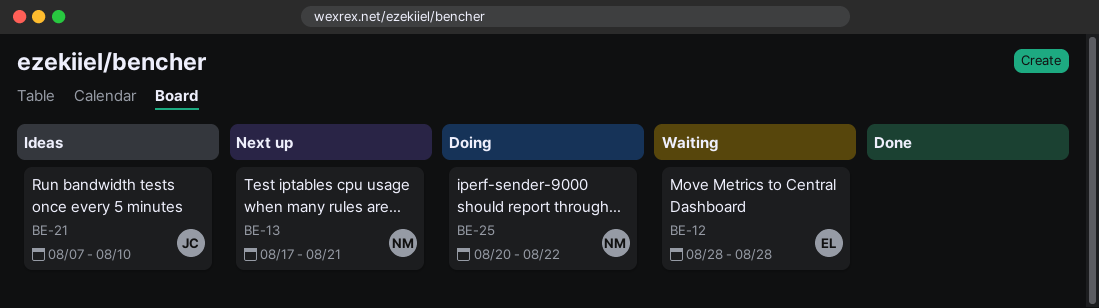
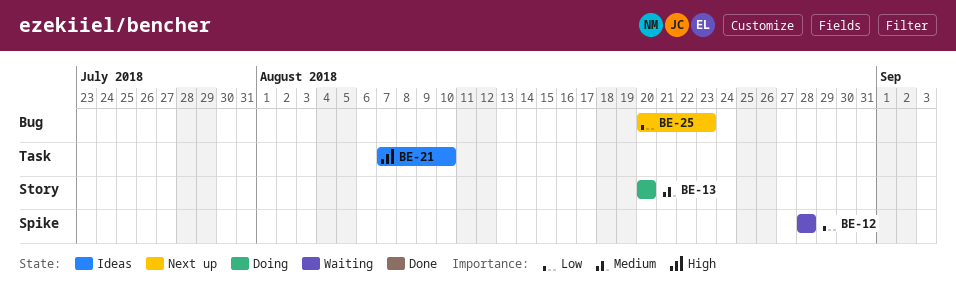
BE-13, status: Next up -> Doing
BE-13, start: Aug 17 -> Aug 20
BE-13, due: Aug 21 -> Aug 20
BE-25, status: Doing -> Next up
BE-25, due: Aug 22 -> Aug 23

